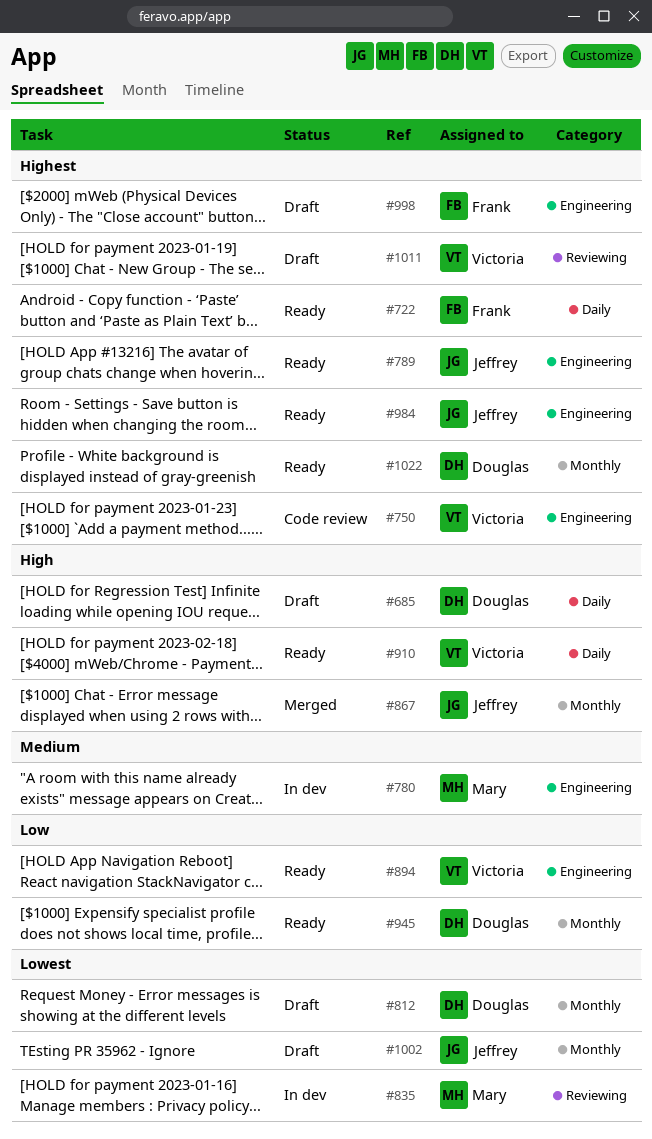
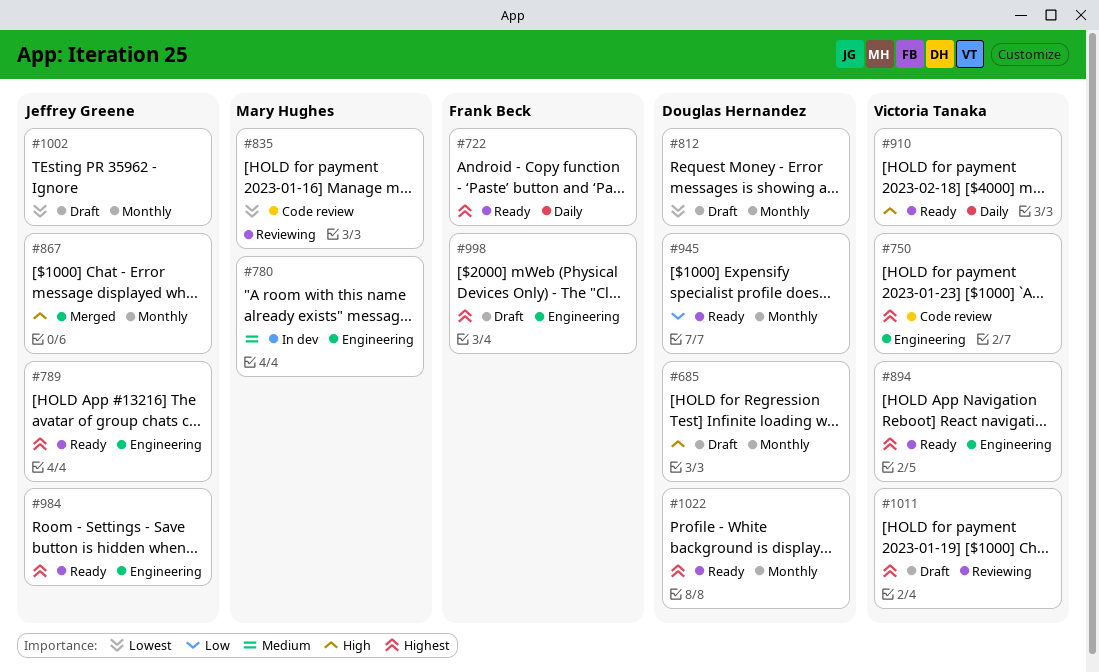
#685, label: Daily -> Monthly
#835, status: In dev -> Code review
#894, priority: Low -> Highest

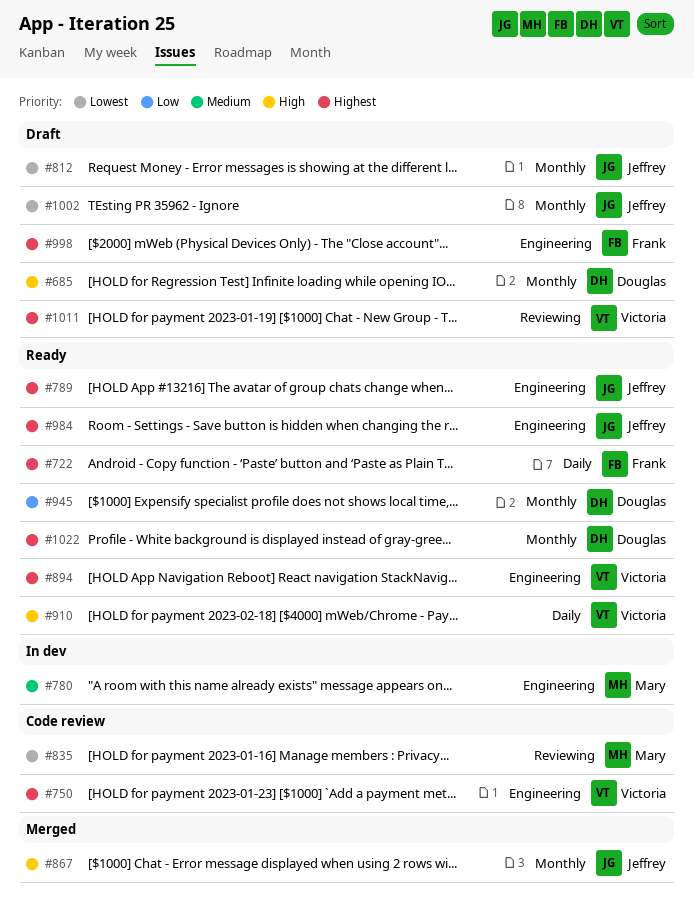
#812, owner: Douglas Hernandez -> Jeffrey Greene

